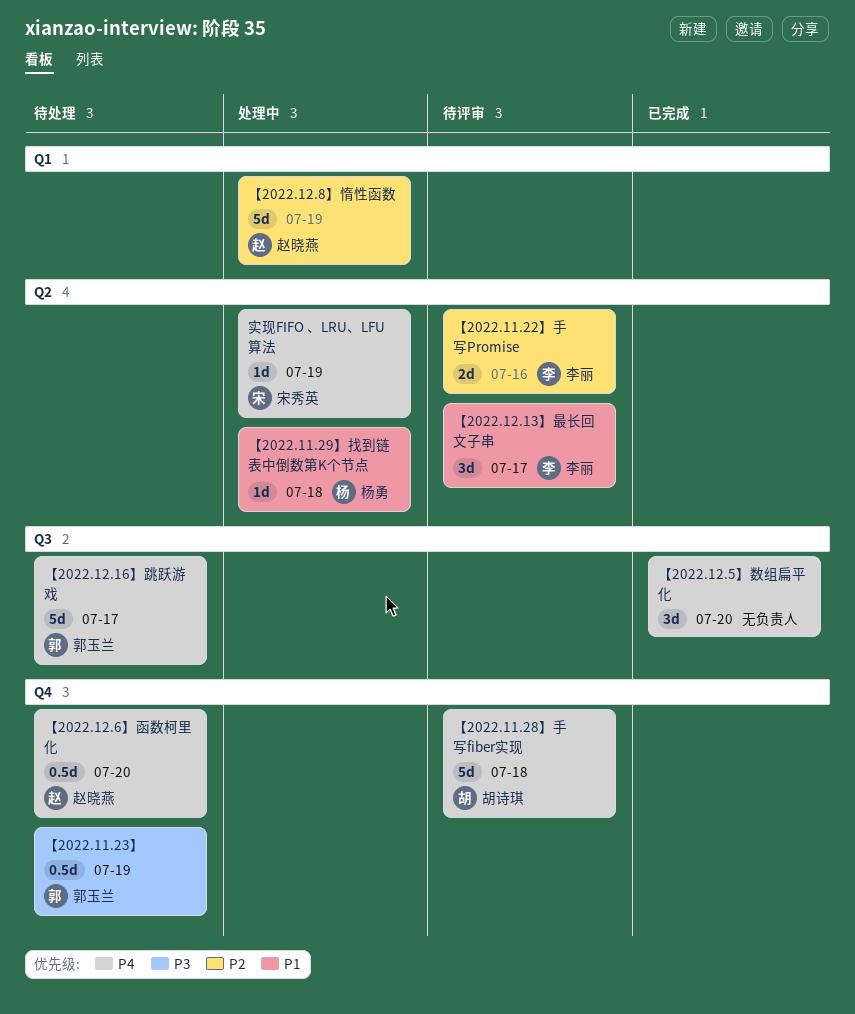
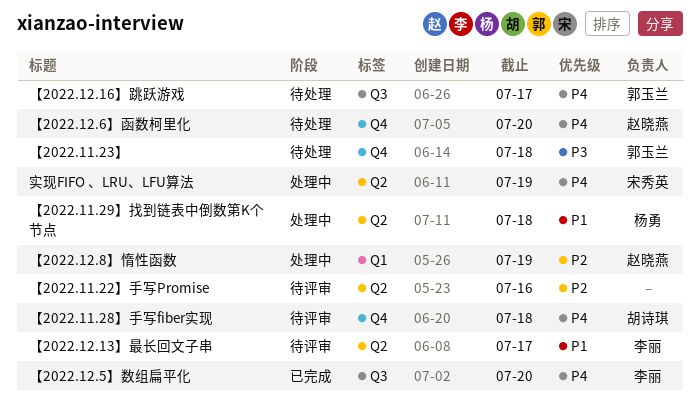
【2022.11.22】手写Promise, owner: 李丽 -> none
【2022.11.23】, due: Jul 19 -> Jul 18
【2022.12.5】数组扁平化, owner: none -> 李丽

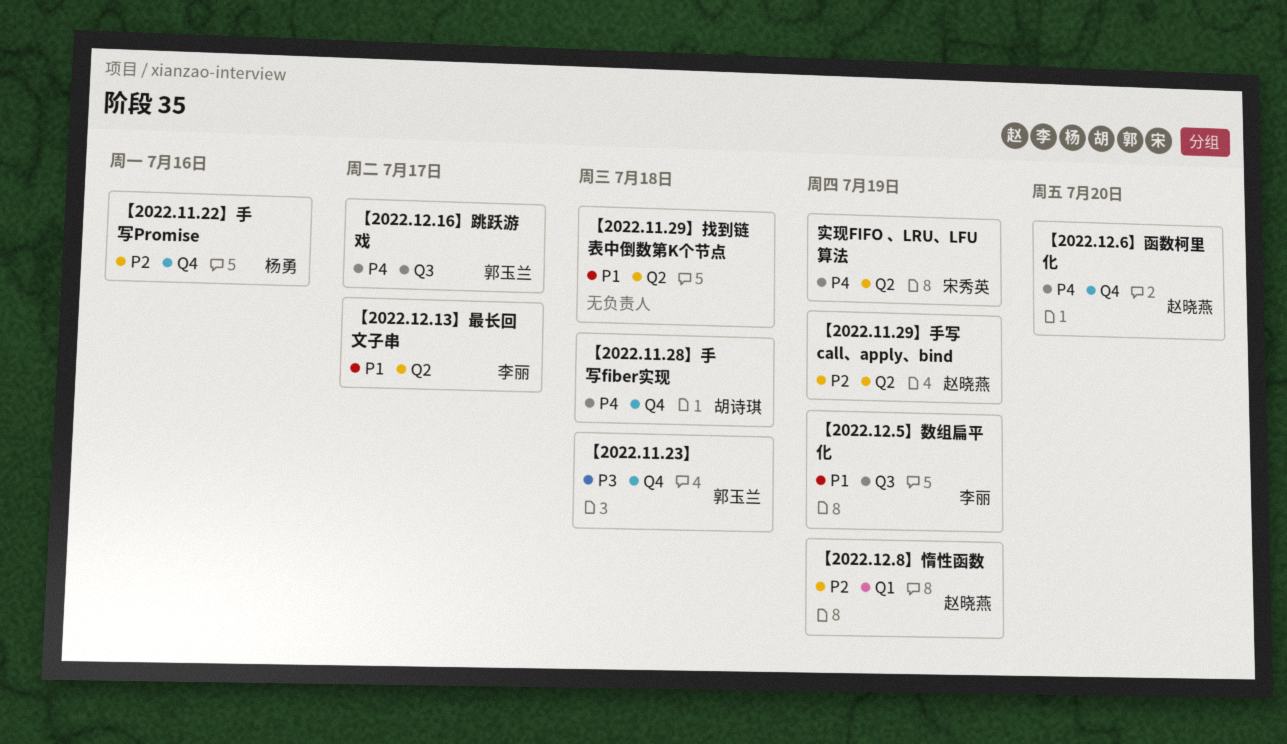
【2022.11.22】手写Promise, owner: none -> 杨勇
【2022.11.22】手写Promise, label: Q2 -> Q4
【2022.11.29】手写 call、apply、bind: none -> present
【2022.11.29】找到链表中倒数第K个节点, owner: 杨勇 -> none
【2022.12.5】数组扁平化, priority: P4 -> P1
【2022.12.5】数组扁平化, due: Jul 20 -> Jul 19

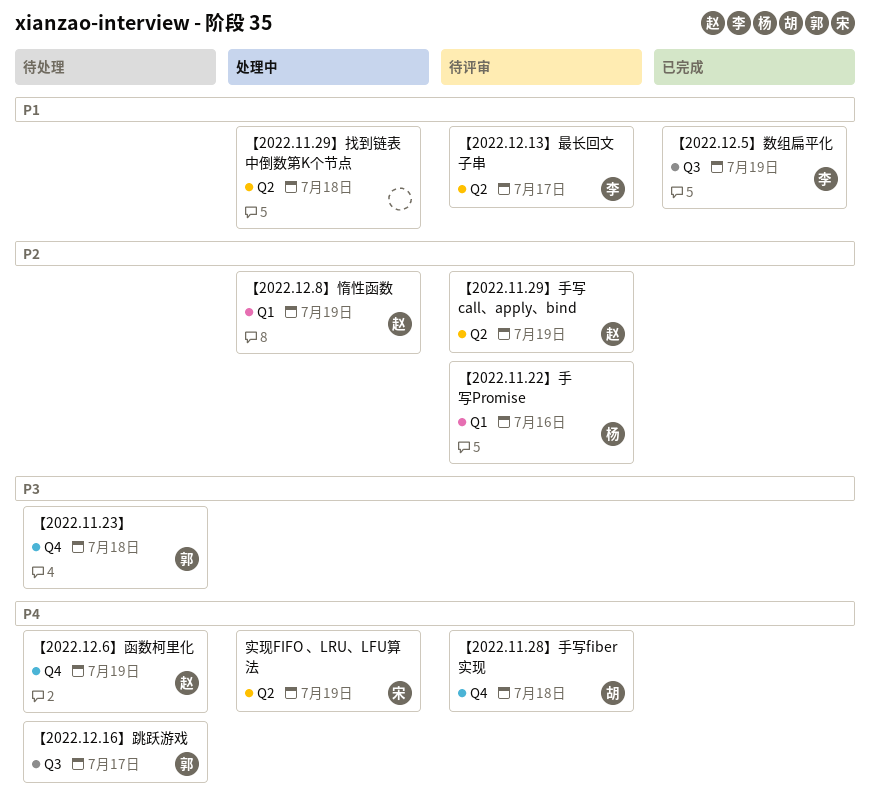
【2022.11.22】手写Promise, label: Q4 -> Q1
【2022.12.6】函数柯里化, due: Jul 20 -> Jul 19

